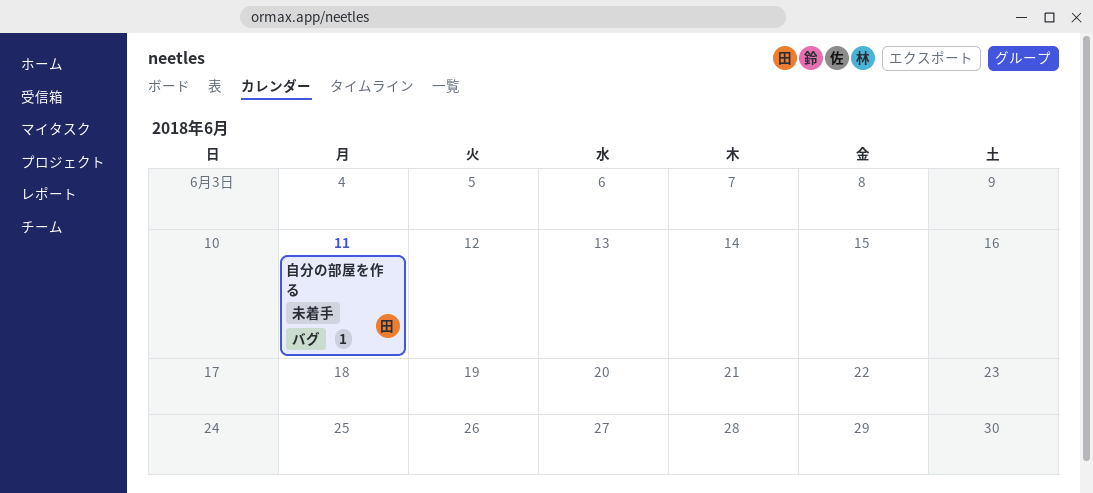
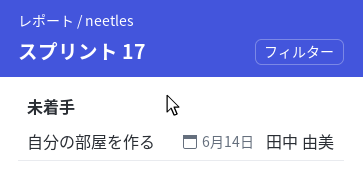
自分の部屋を作る, due: Jun 11 -> Jun 14

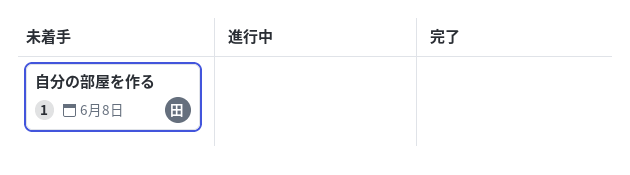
自分の部屋を作る, due: Jun 14 -> Jun 8

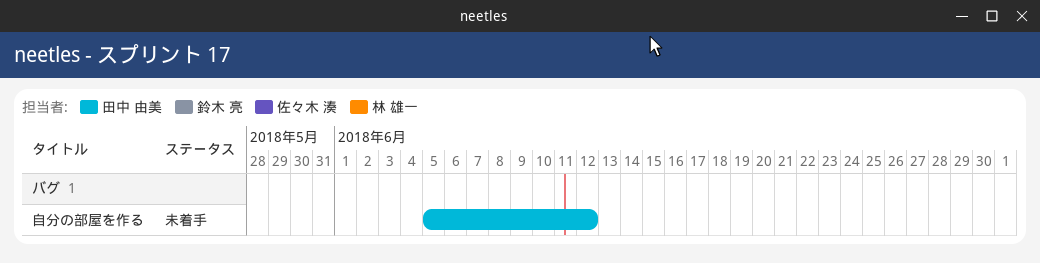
自分の部屋を作る, due: Jun 8 -> Jun 12

